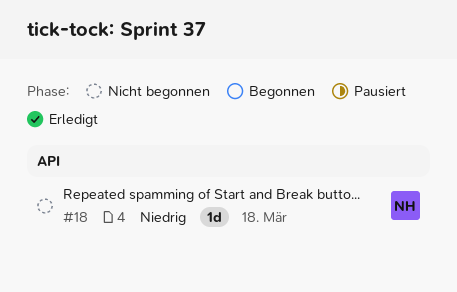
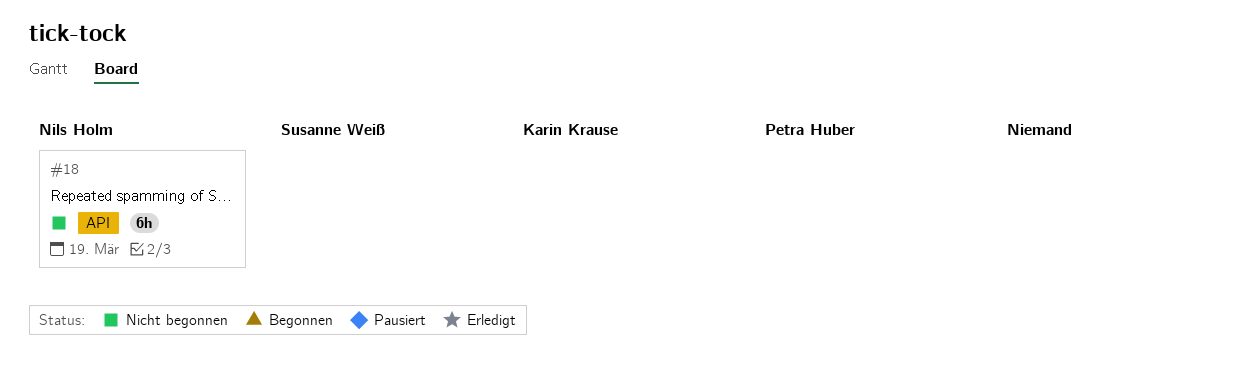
#18, estimate: 1d -> 6h
#18, due: Mar 18 -> Mar 19

